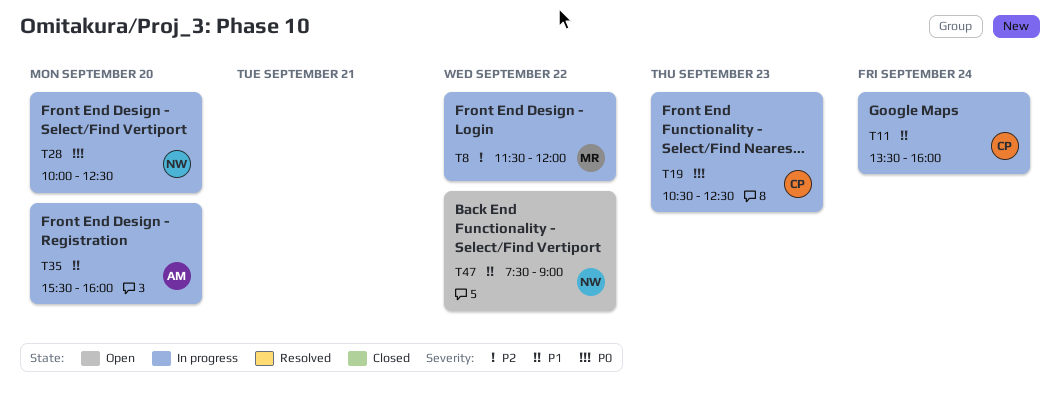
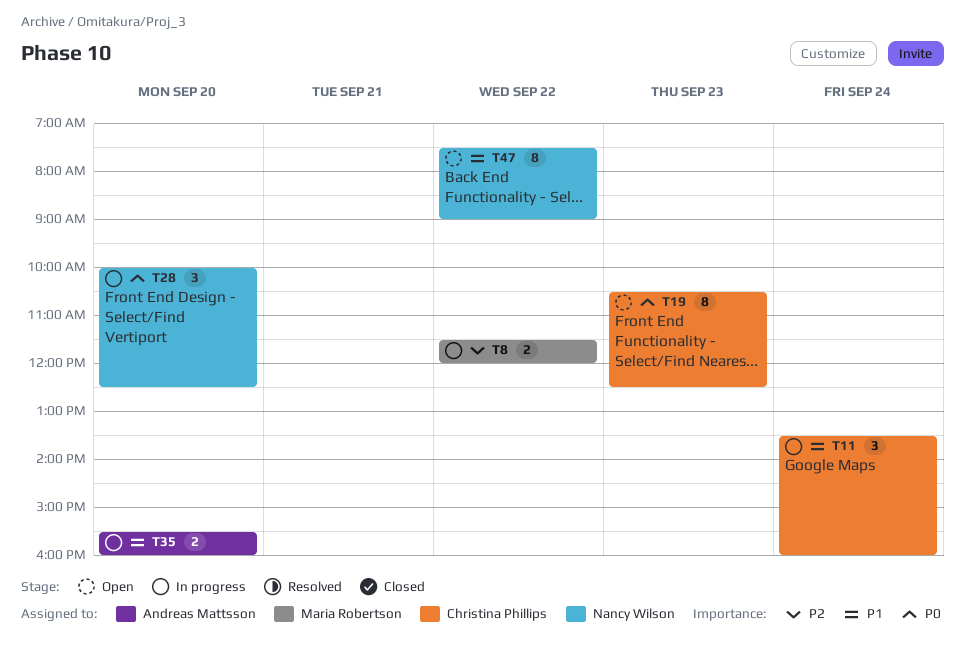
T19, status: In progress -> Open

